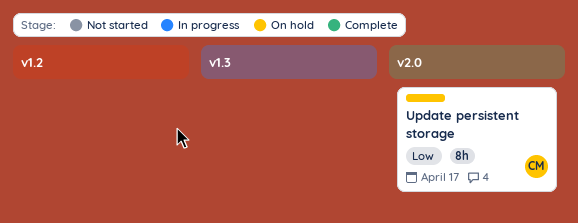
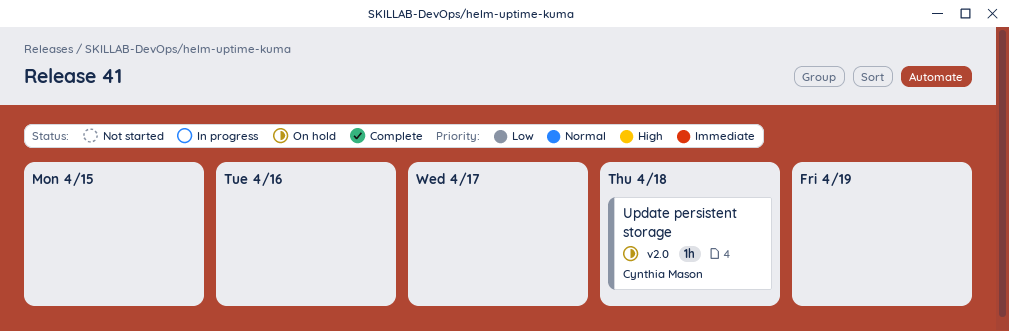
Update persistent storage, estimate: 8h -> 1h
Update persistent storage, due: Apr 17 -> Apr 18

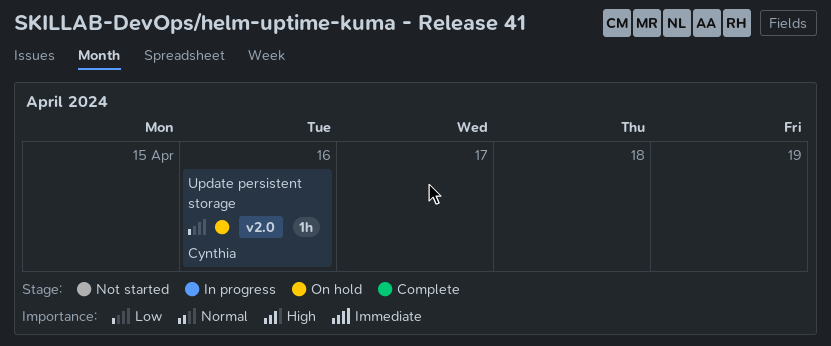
Update persistent storage, due: Apr 18 -> Apr 16

